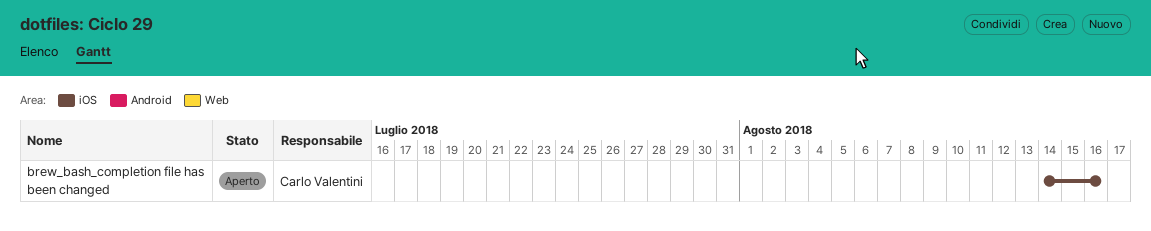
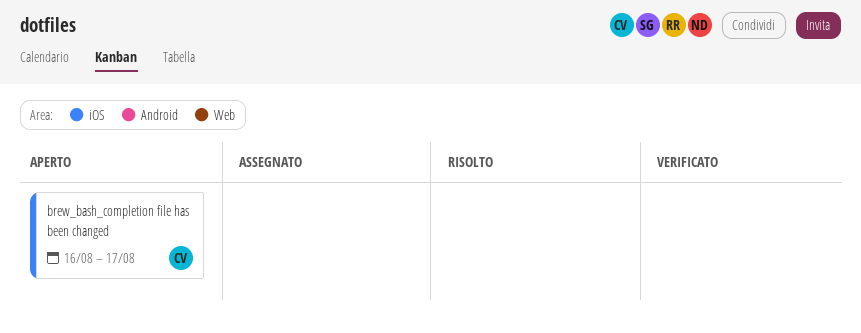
brew_bash_completion file has been changed, start: Aug 14 -> Aug 16
brew_bash_completion file has been changed, due: Aug 16 -> Aug 17

